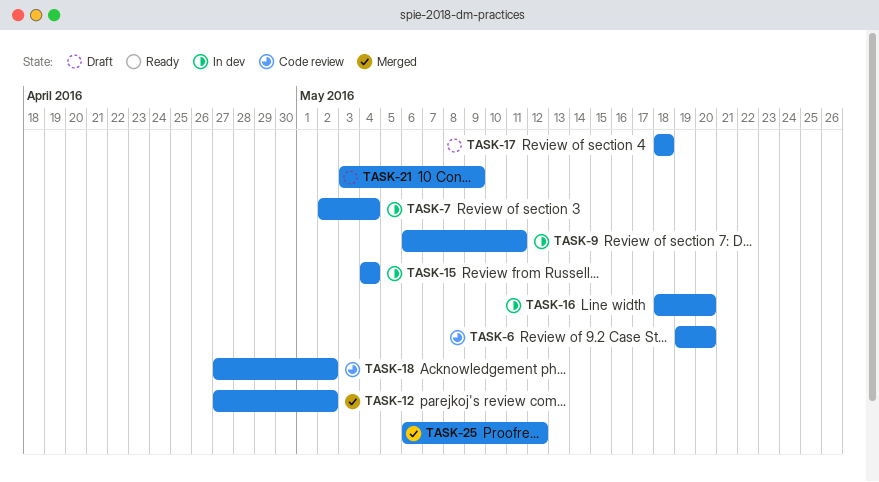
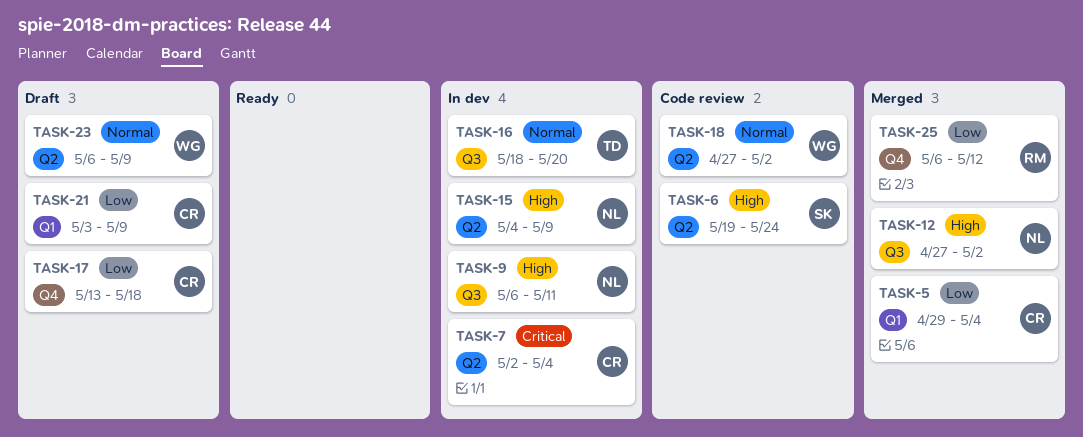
TASK-5: none -> present
TASK-6, due: May 20 -> May 24
TASK-15, due: May 4 -> May 9
TASK-17, start: May 18 -> May 13
TASK-23: none -> present

